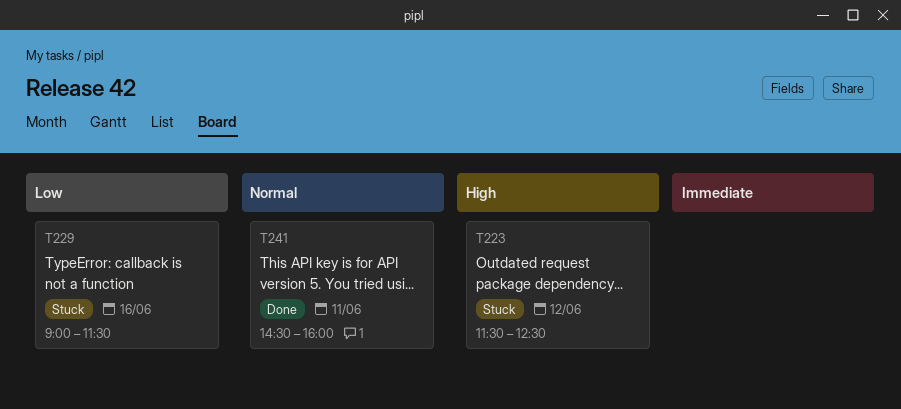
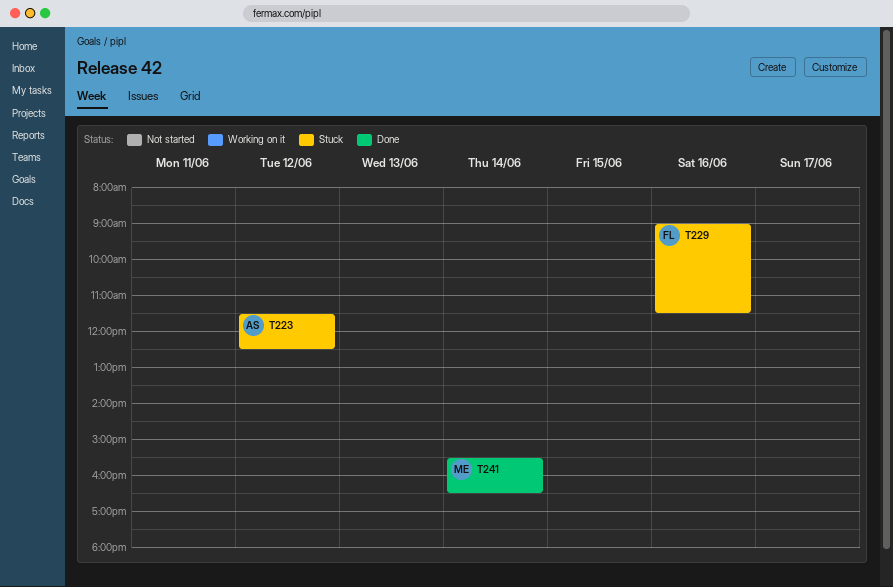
T241, day: Jun 11 -> Jun 14
T241, begins: 14:30 -> 15:30
T241, ends: 16:00 -> 16:30

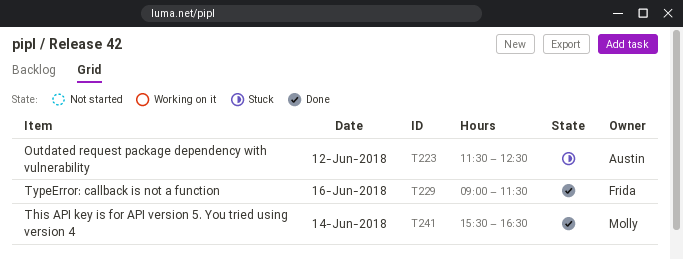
T229, status: Stuck -> Done

